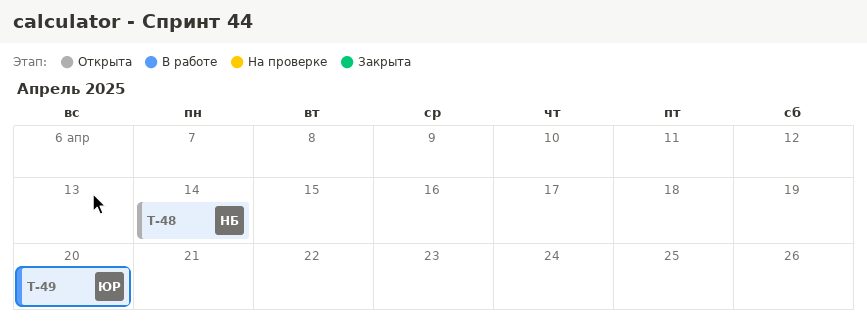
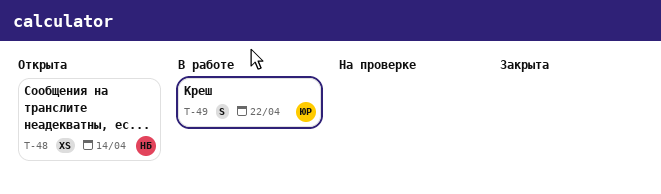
T-49, due: Apr 20 -> Apr 22

